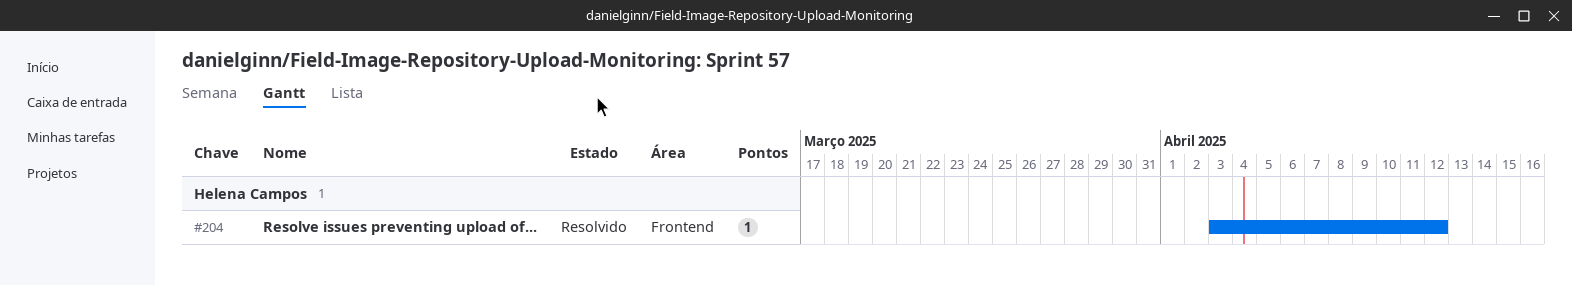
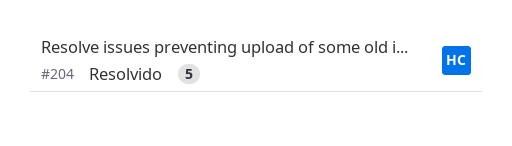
#204, estimate: 1 -> 5

